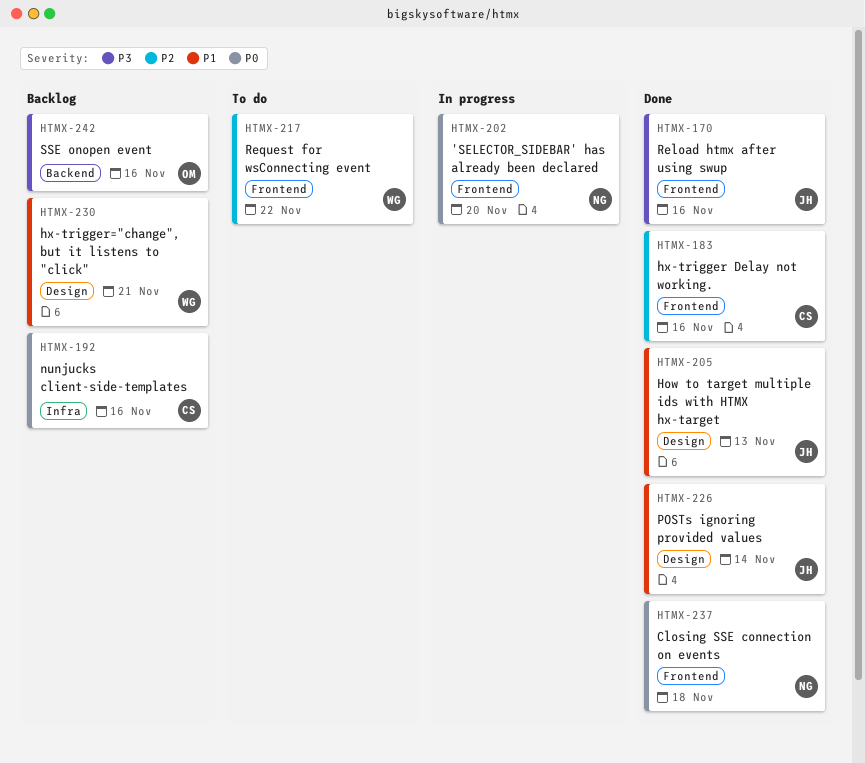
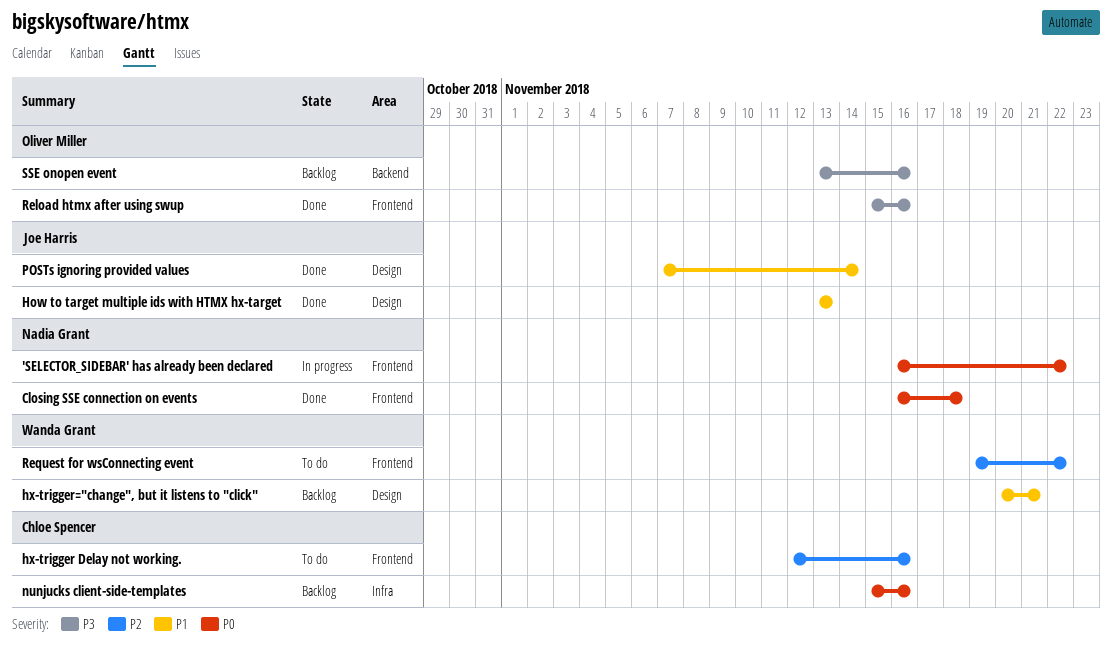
'SELECTOR_SIDEBAR' has already been declared, due: Nov 20 -> Nov 22
hx-trigger Delay not working., status: Done -> To do
Reload htmx after using swup, owner: Joe Harris -> Oliver Miller

